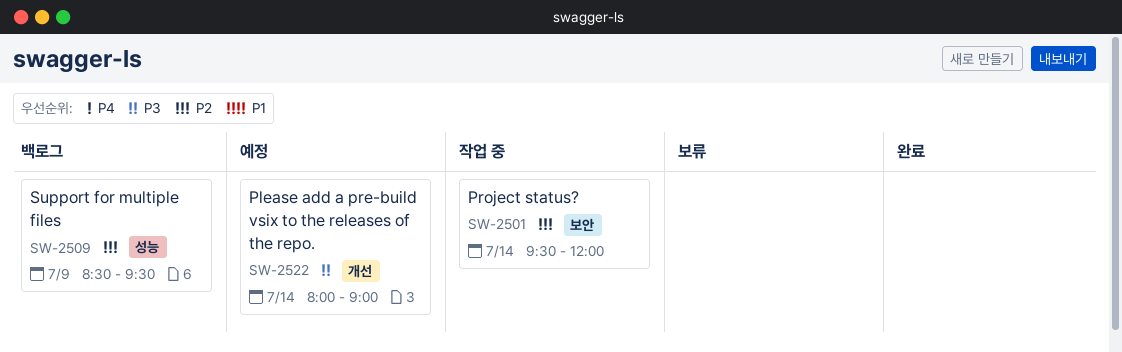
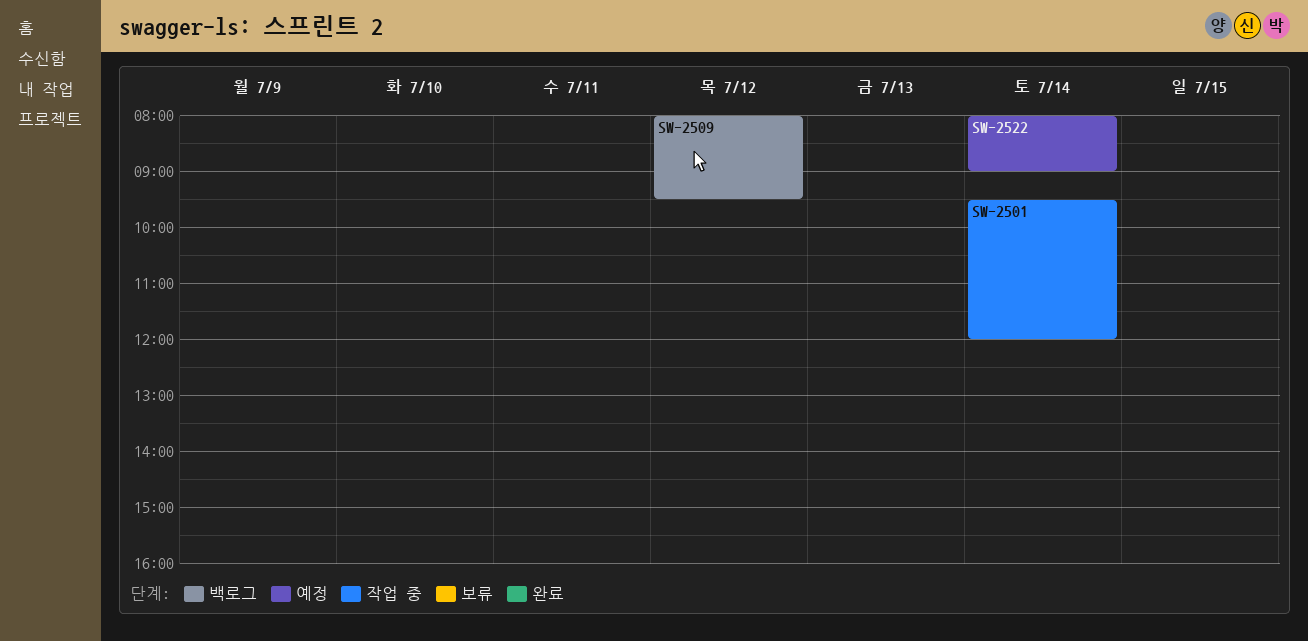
SW-2509, day: Jul 9 -> Jul 12
SW-2509, begins: 08:30 -> 08:00

